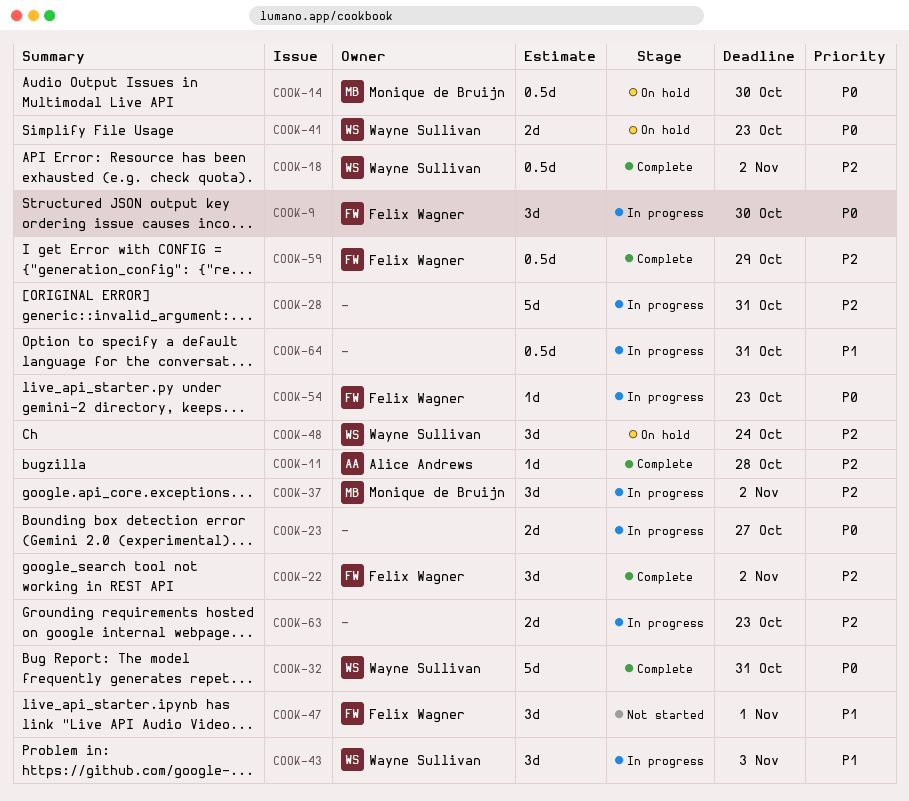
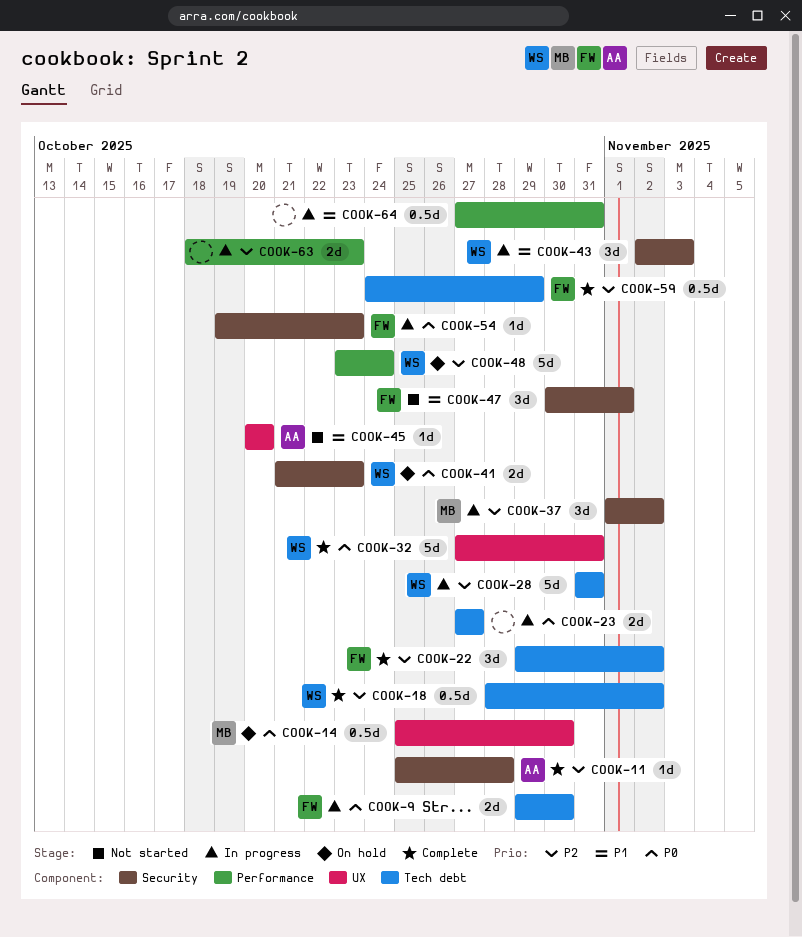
COOK-9, estimate: 3d -> 2d
COOK-28, owner: none -> Wayne Sullivan
COOK-45: none -> present
COOK-48, estimate: 3d -> 5d

